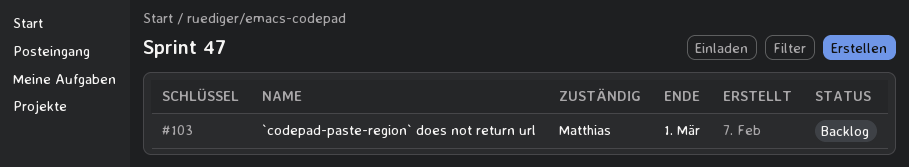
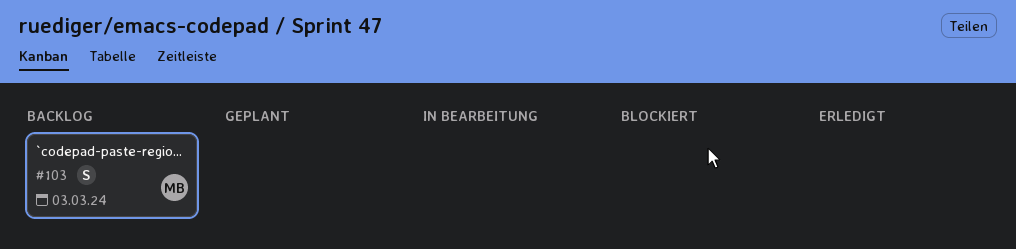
#103, due: Mar 1 -> Mar 3

